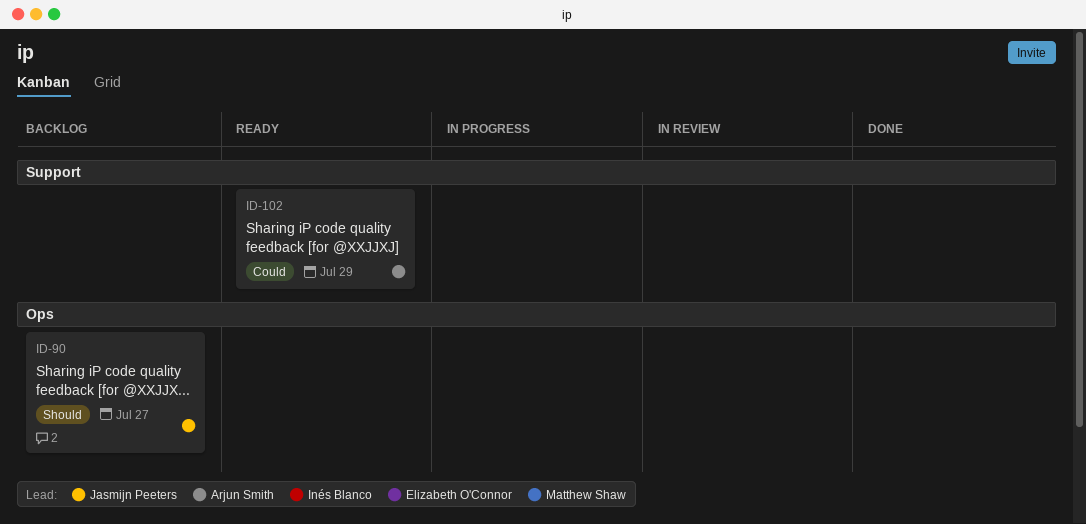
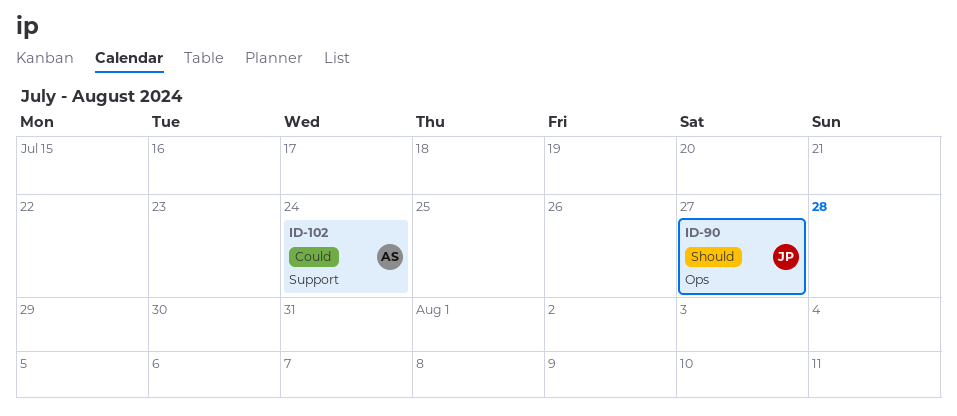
ID-102, due: Jul 29 -> Jul 24

